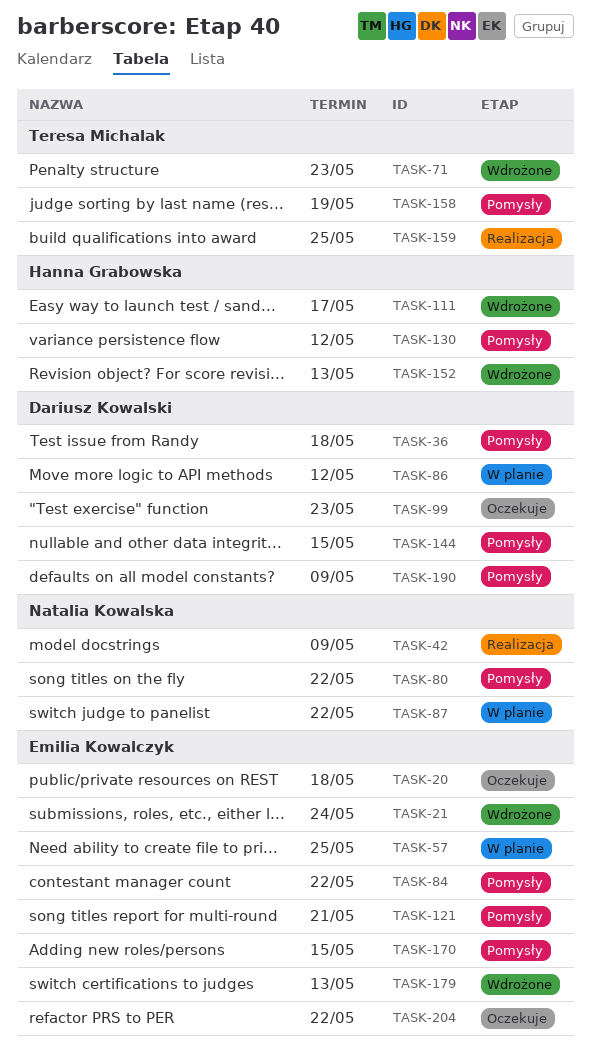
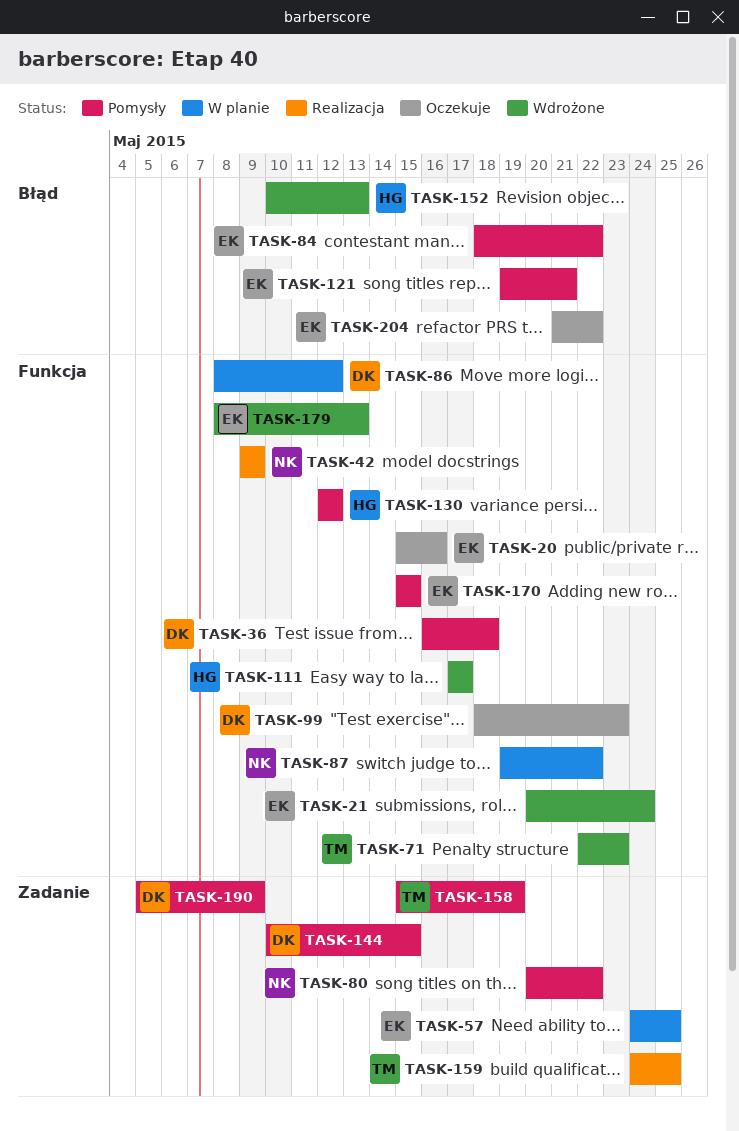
TASK-20, due: May 18 -> May 16

